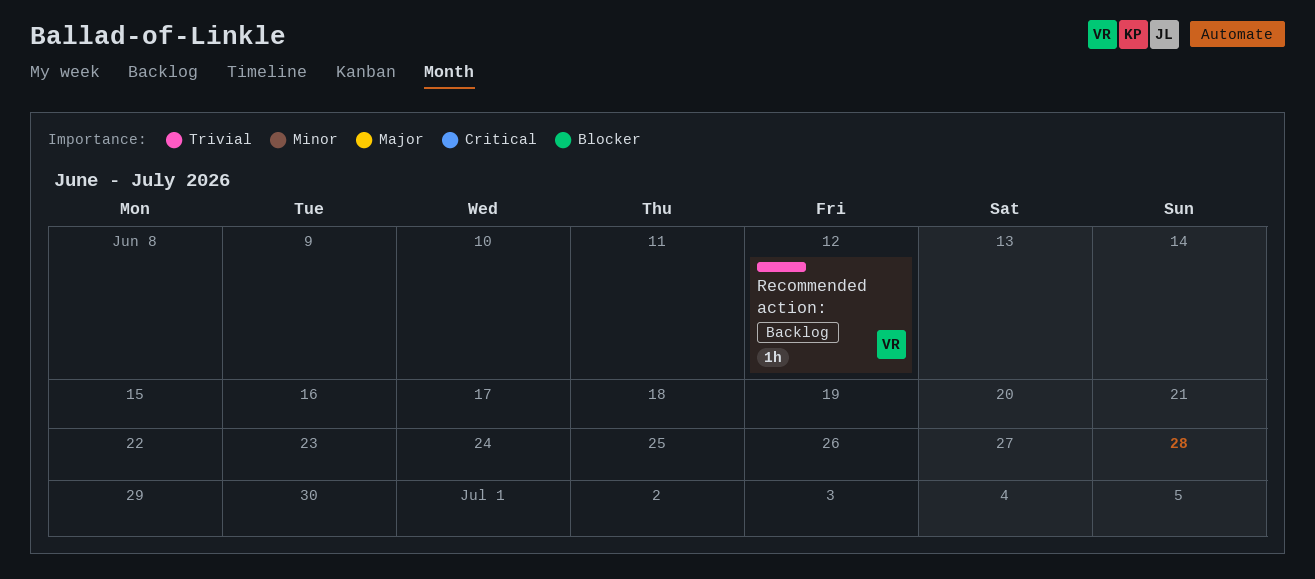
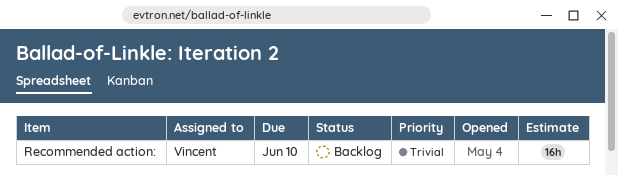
Recommended action:, estimate: 1h -> 16h
Recommended action:, due: Jun 12 -> Jun 10

